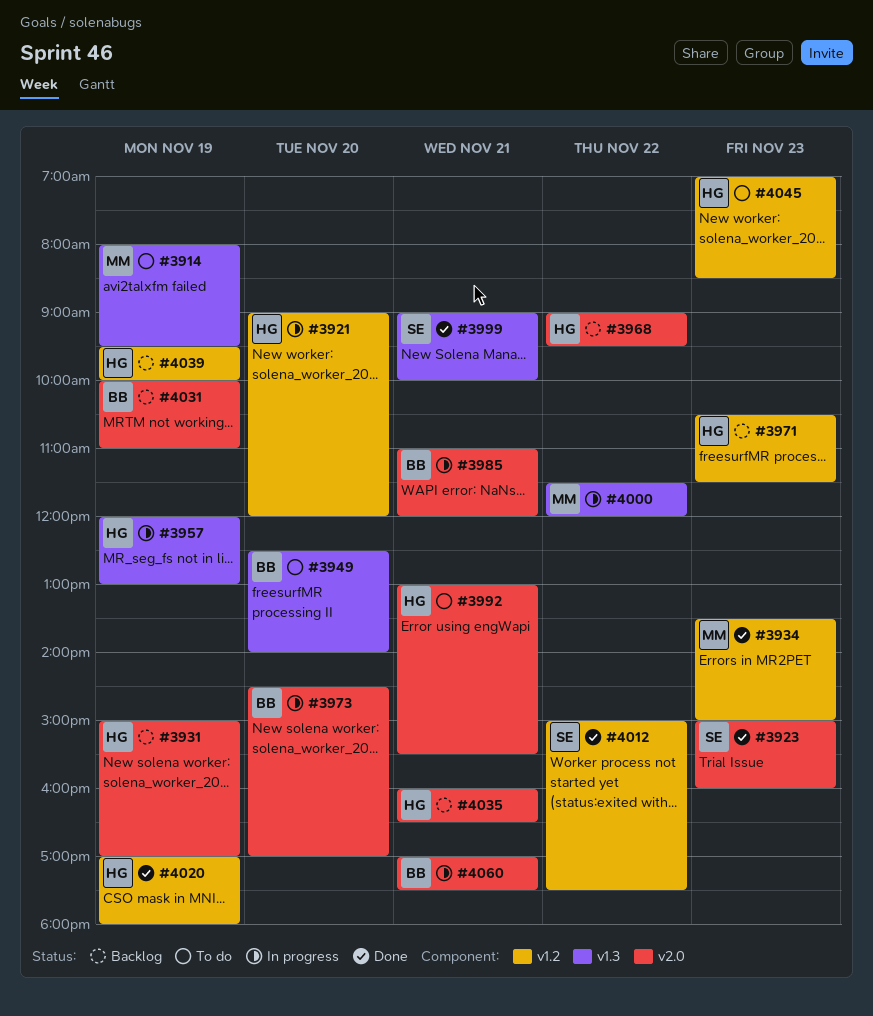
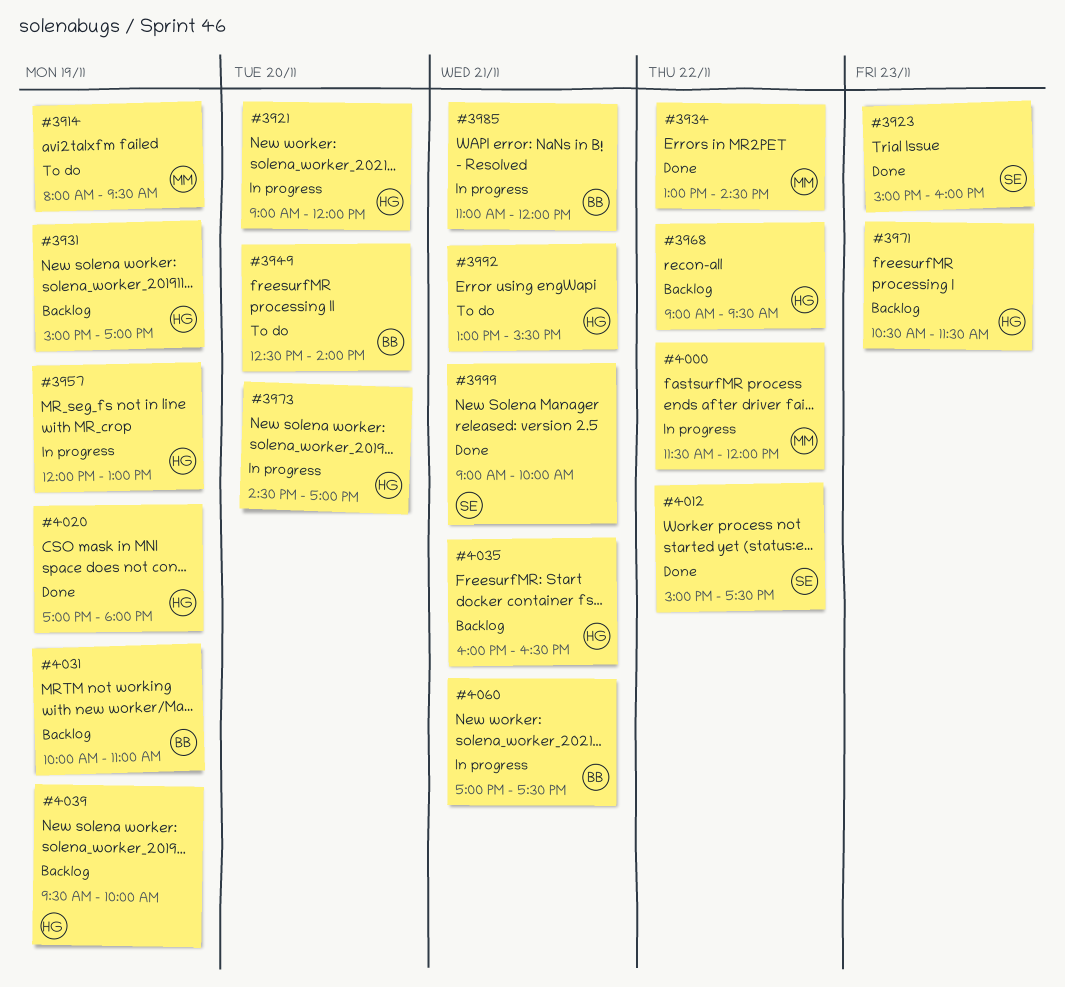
#3934, day: Nov 23 -> Nov 22
#3934, begins: 13:30 -> 13:00
#3934, ends: 15:00 -> 14:30
#3973, owner: BB -> HG
#4045: present -> none

